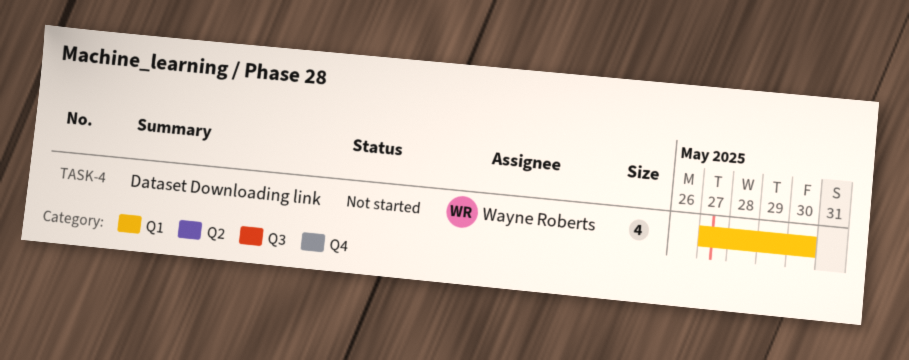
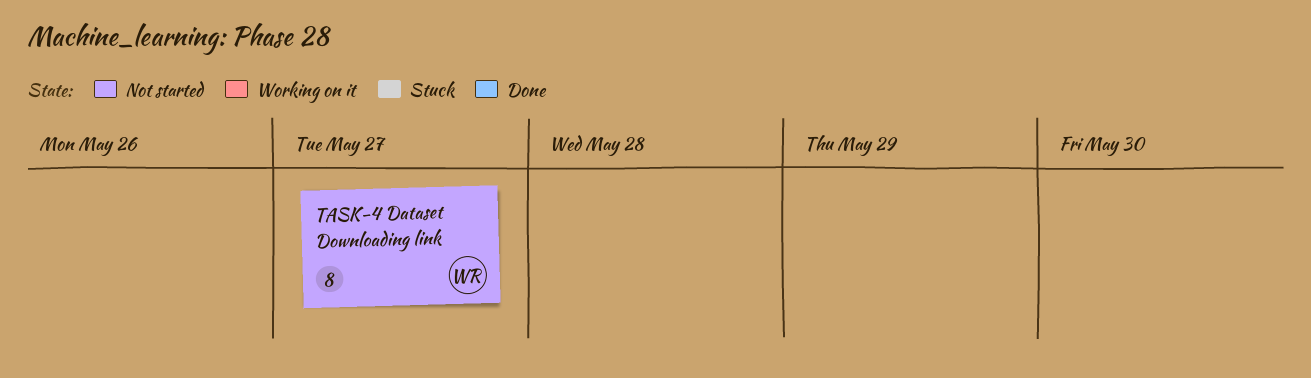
TASK-4, estimate: 4 -> 8
TASK-4, due: May 30 -> May 27

